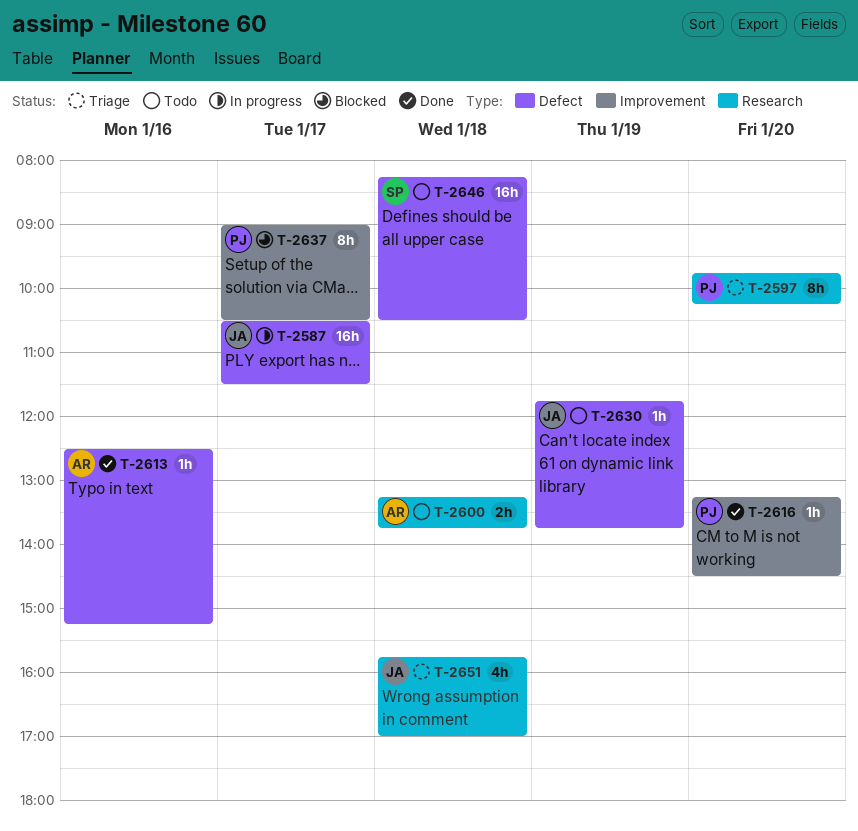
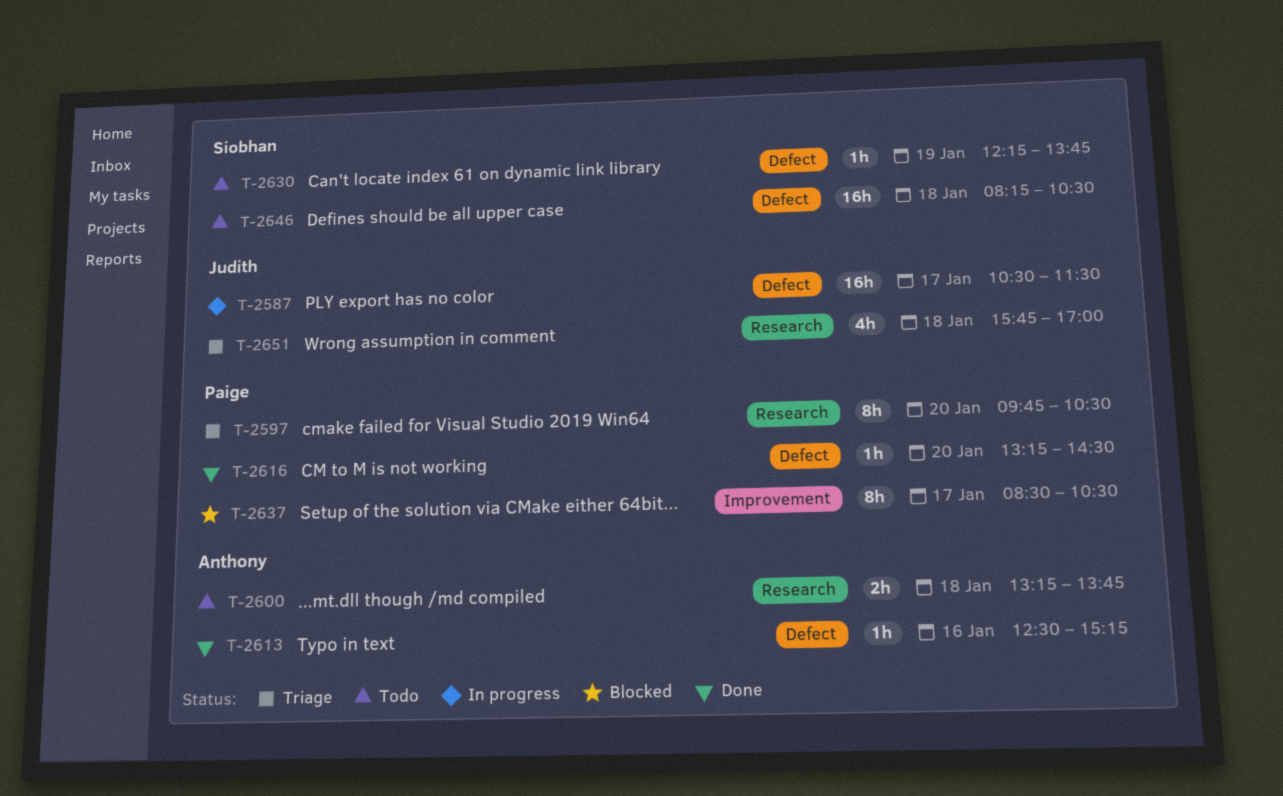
T-2597, ends: 10:15 -> 10:30
T-2616, label: Improvement -> Defect
T-2630, owner: Judith -> Siobhan
T-2630, begins: 11:45 -> 12:15
T-2637, begins: 09:00 -> 08:30

